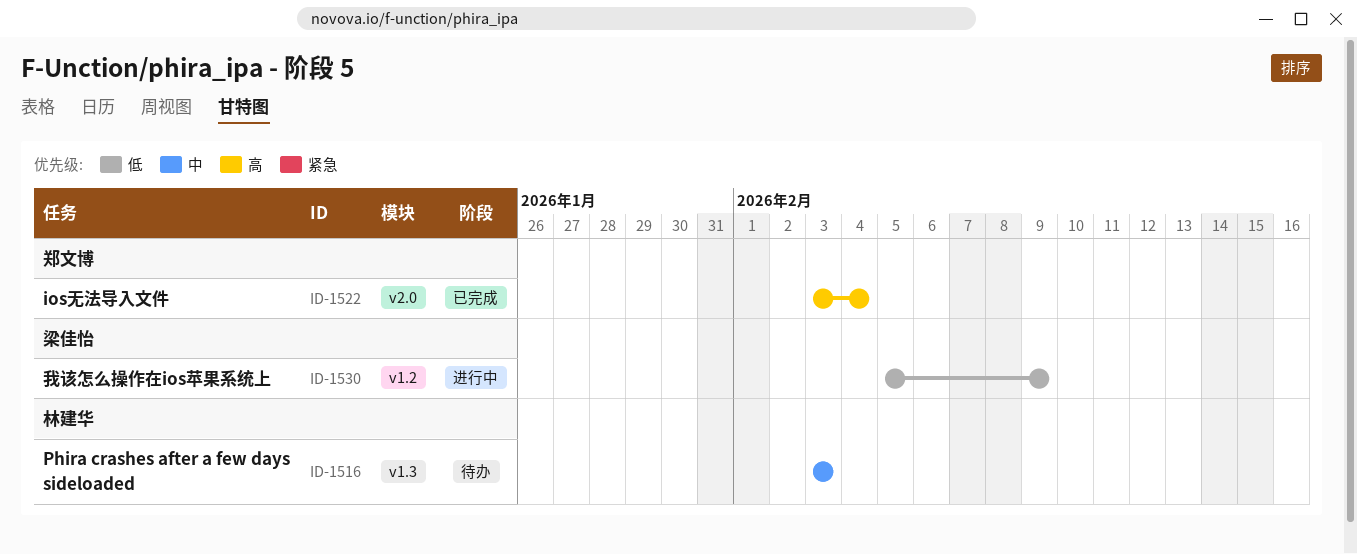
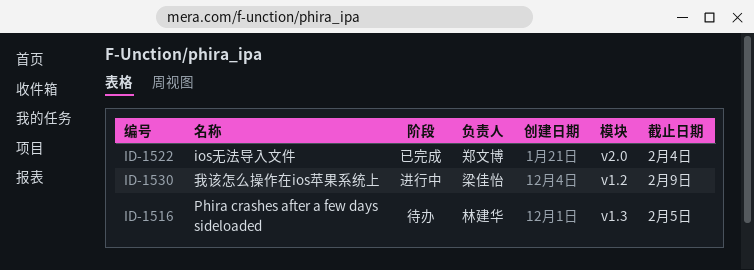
ID-1516, due: Feb 3 -> Feb 5

